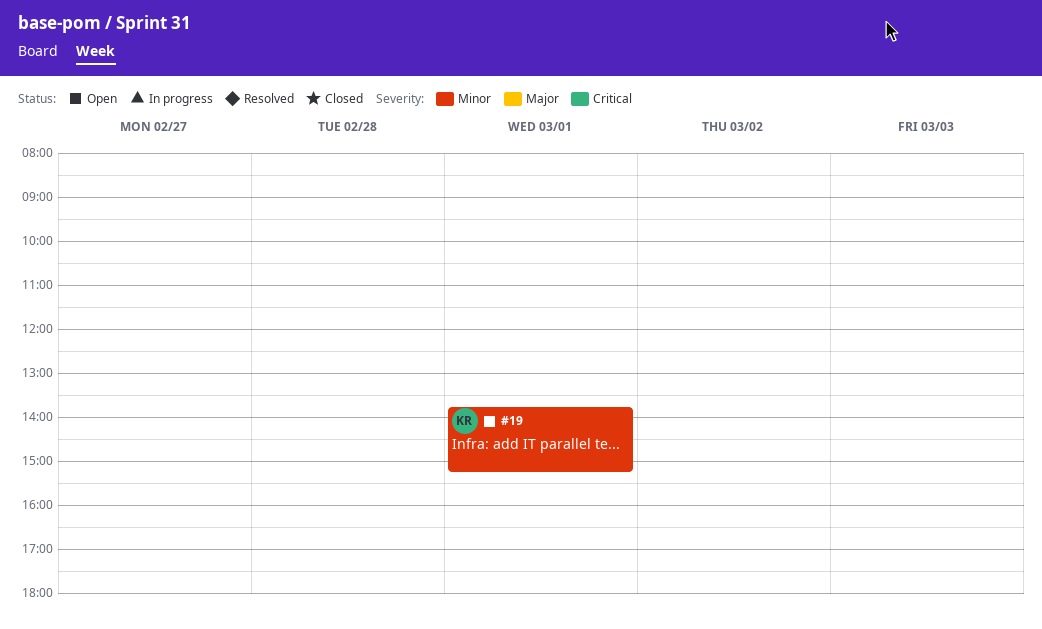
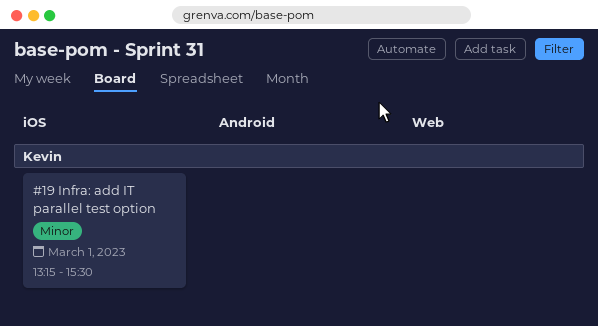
#19, begins: 13:45 -> 13:15
#19, ends: 15:15 -> 15:30

